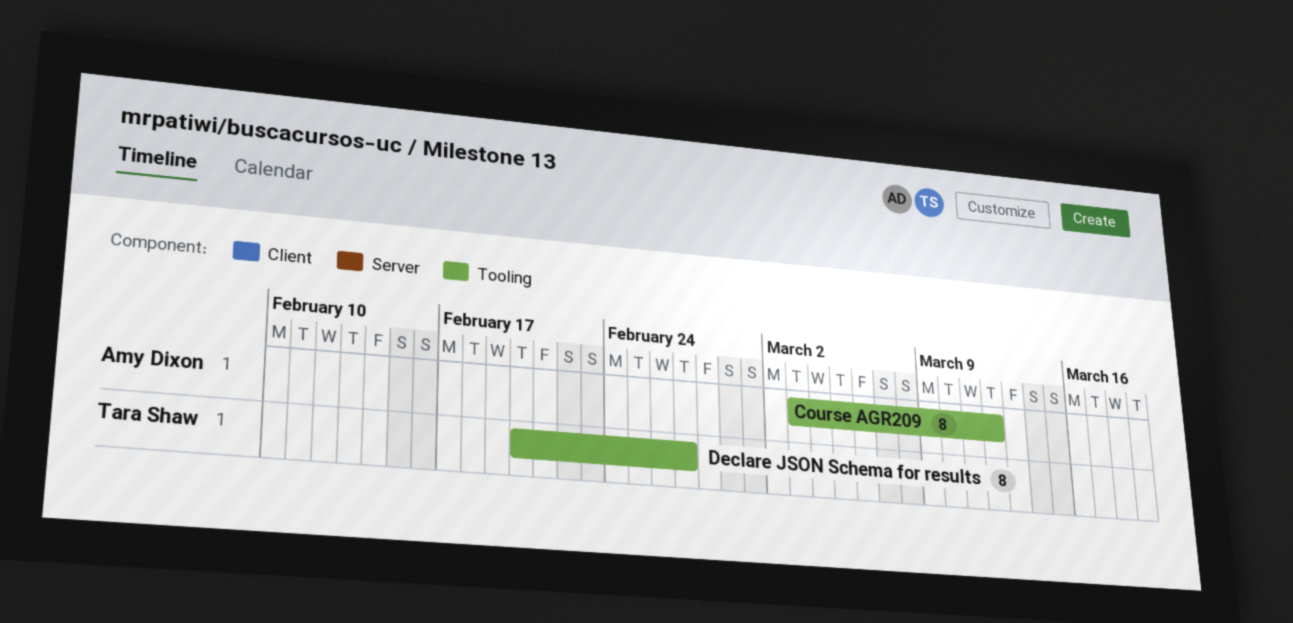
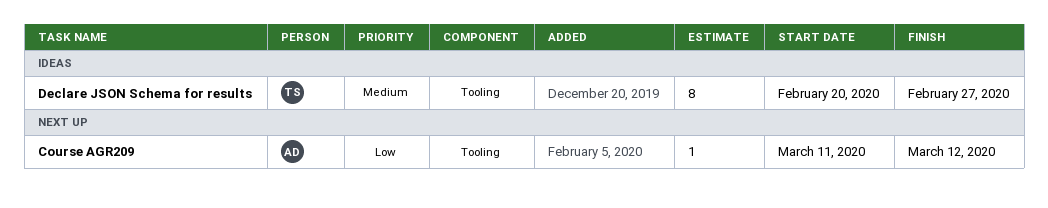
Course AGR209, estimate: 8 -> 1
Course AGR209, start: Mar 3 -> Mar 11

